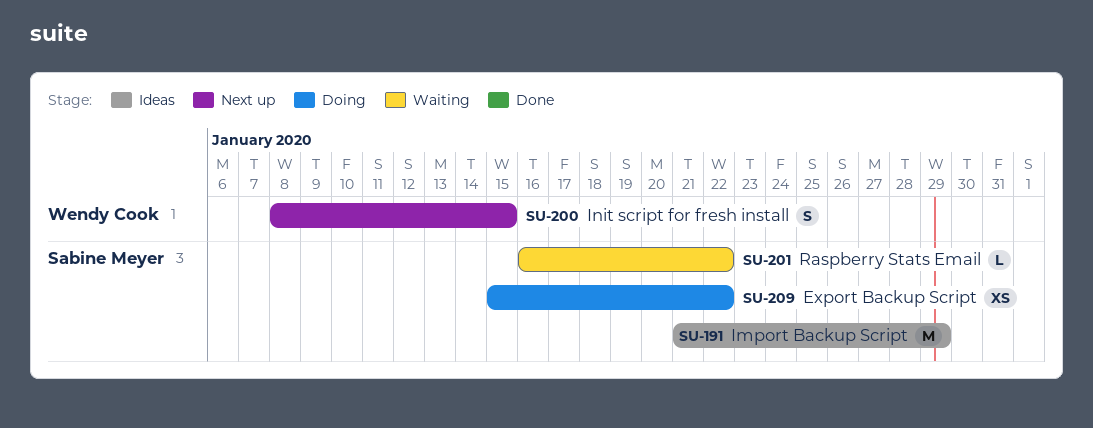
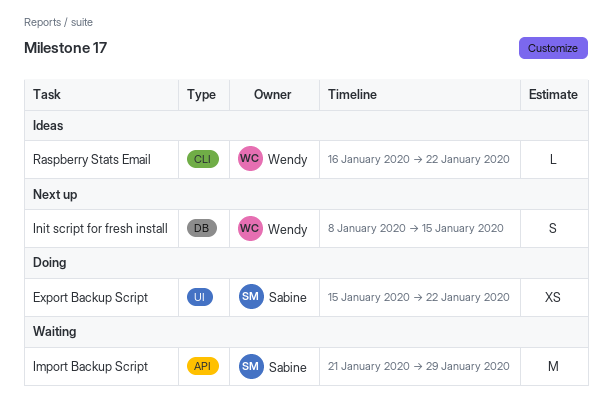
Import Backup Script, status: Ideas -> Waiting
Raspberry Stats Email, status: Waiting -> Ideas
Raspberry Stats Email, owner: Sabine Meyer -> Wendy Cook

